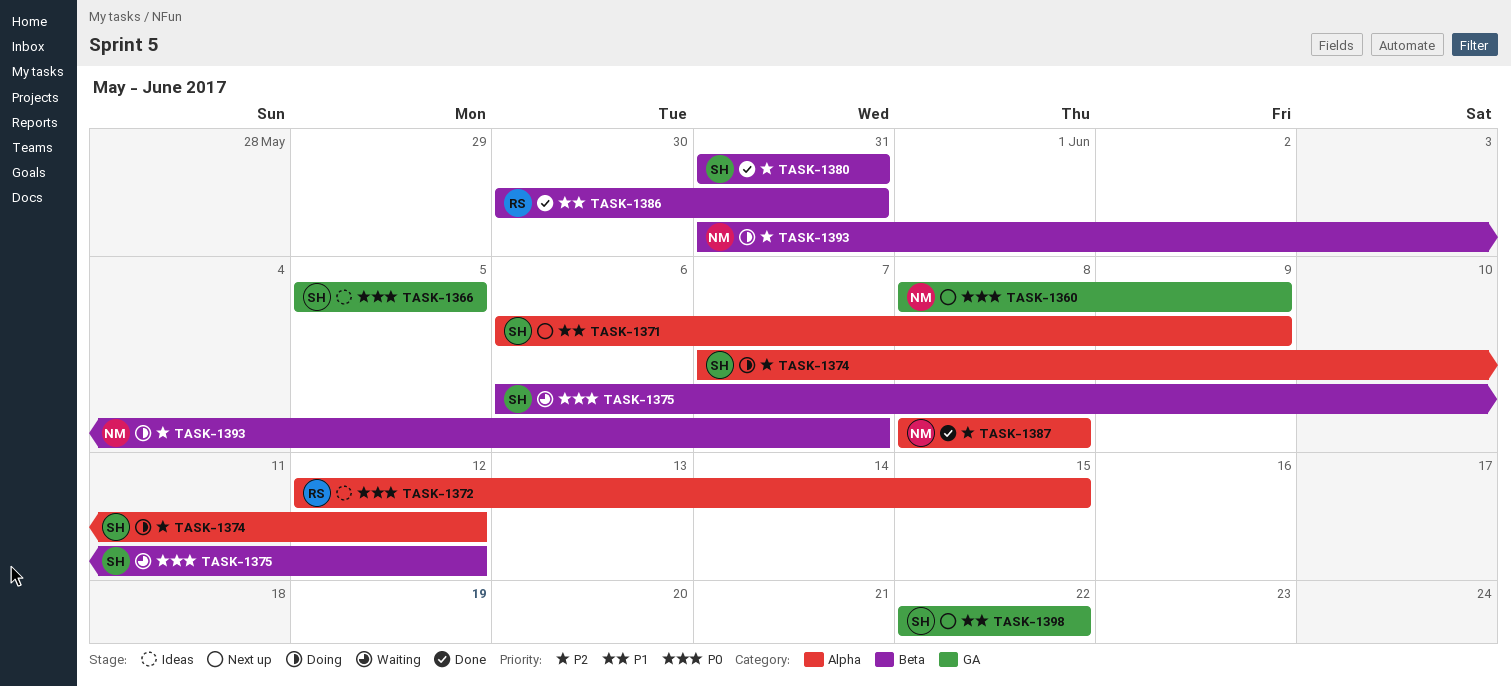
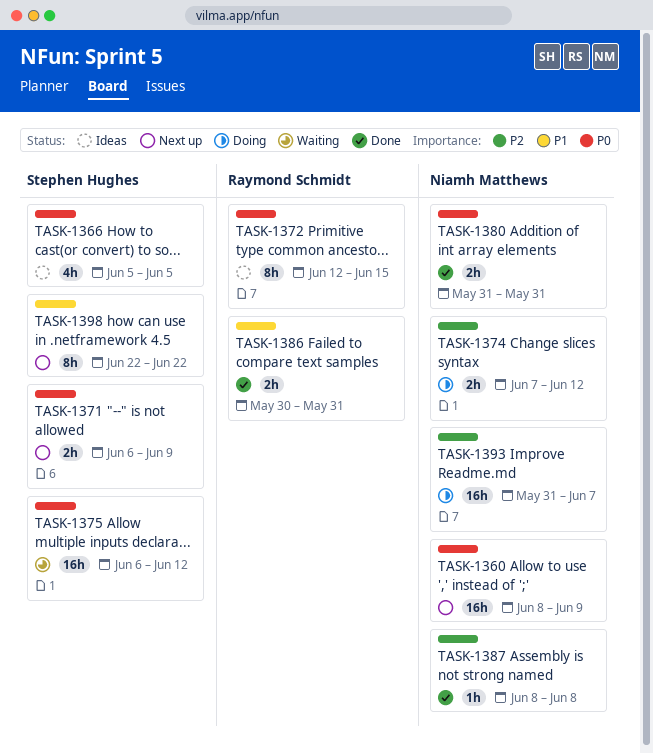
TASK-1371, priority: P1 -> P0
TASK-1374, owner: Stephen Hughes -> Niamh Matthews
TASK-1380, owner: Stephen Hughes -> Niamh Matthews
TASK-1380, priority: P2 -> P0

